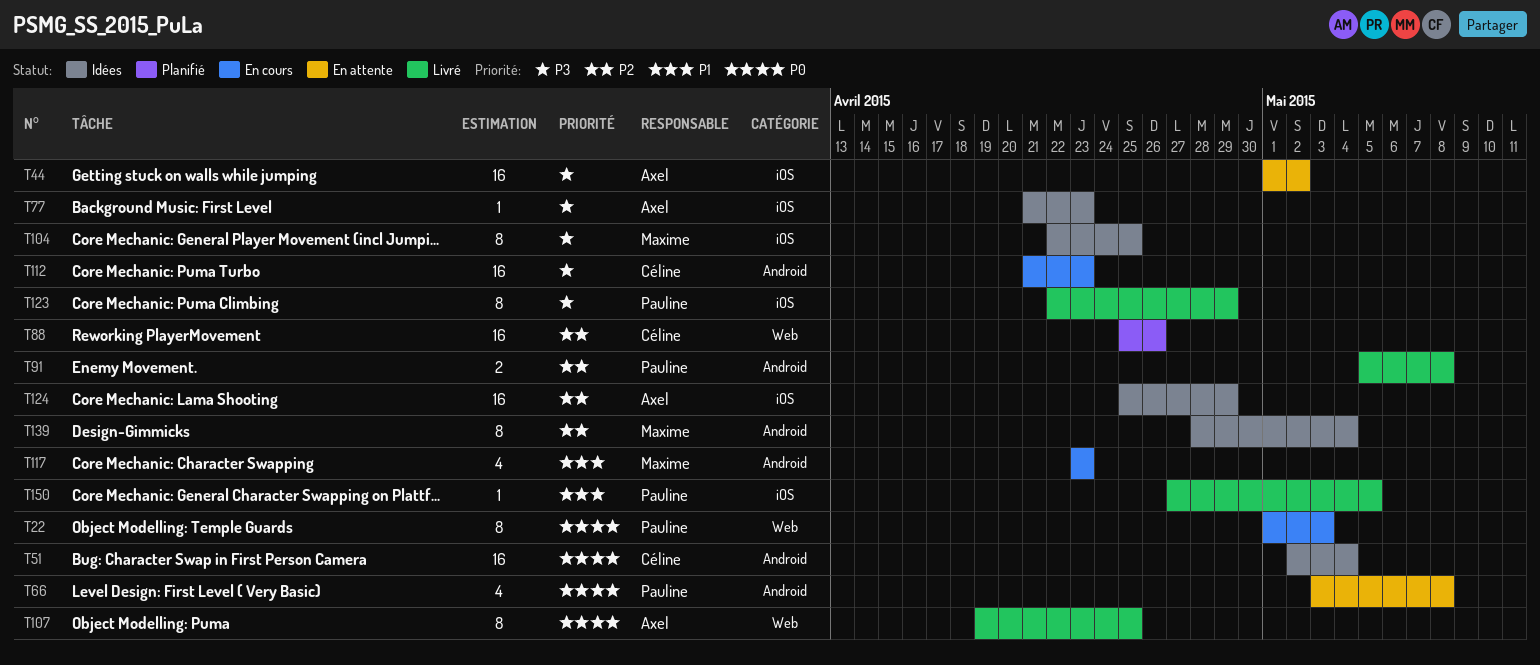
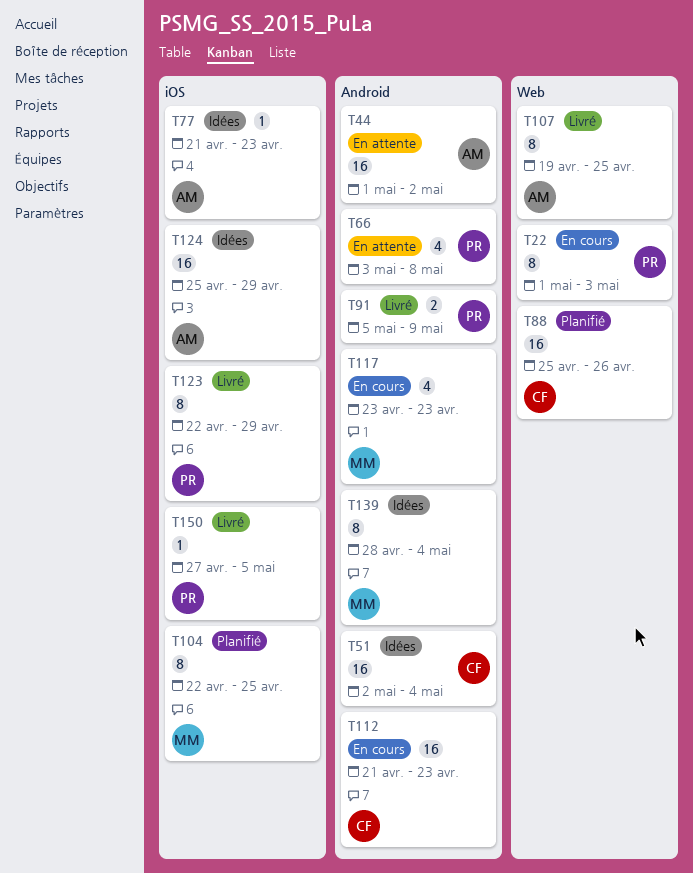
T44, label: iOS -> Android
T91, due: May 8 -> May 9
T104, status: Idées -> Planifié

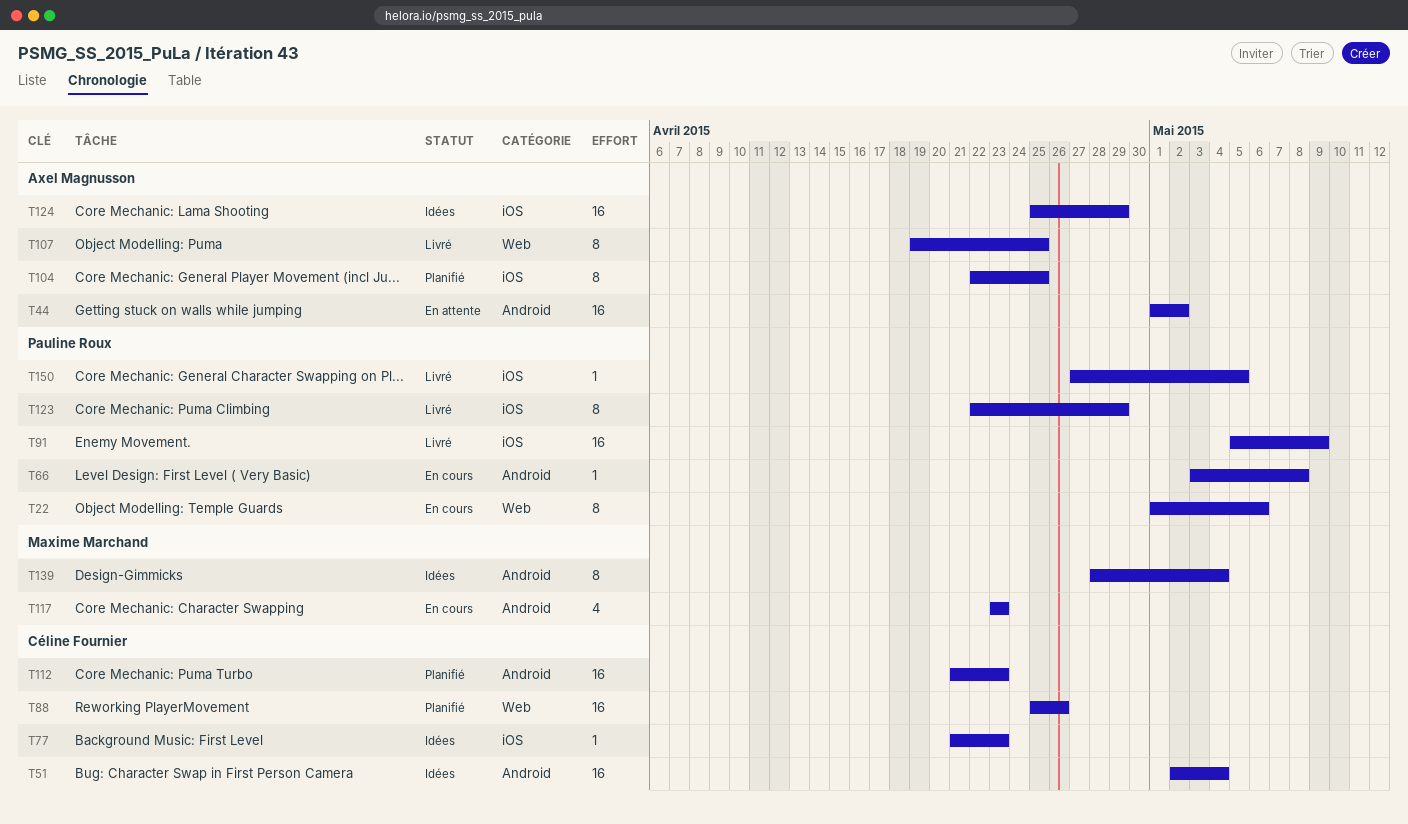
T22, due: May 3 -> May 6
T66, status: En attente -> En cours
T66, estimate: 4 -> 1
T77, owner: Axel Magnusson -> Céline Fournier
T91, label: Android -> iOS
T91, estimate: 2 -> 16
T104, owner: Maxime Marchand -> Axel Magnusson
T112, status: En cours -> Planifié

